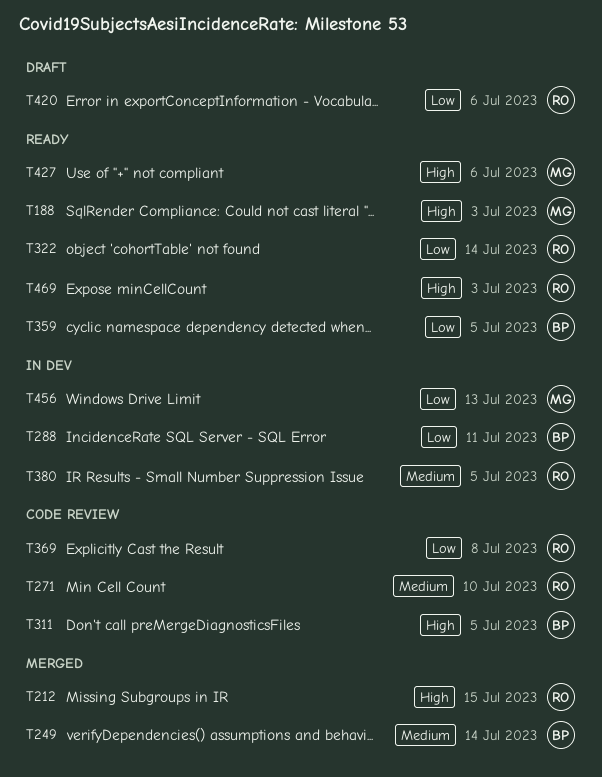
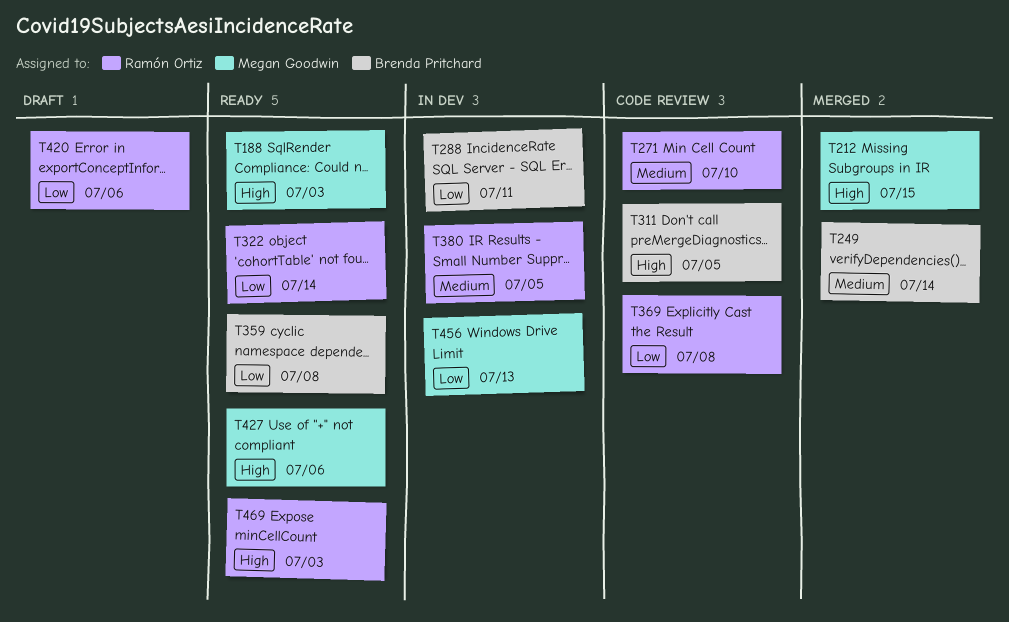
T212, owner: Ramón Ortiz -> Megan Goodwin
T359, due: Jul 5 -> Jul 8

